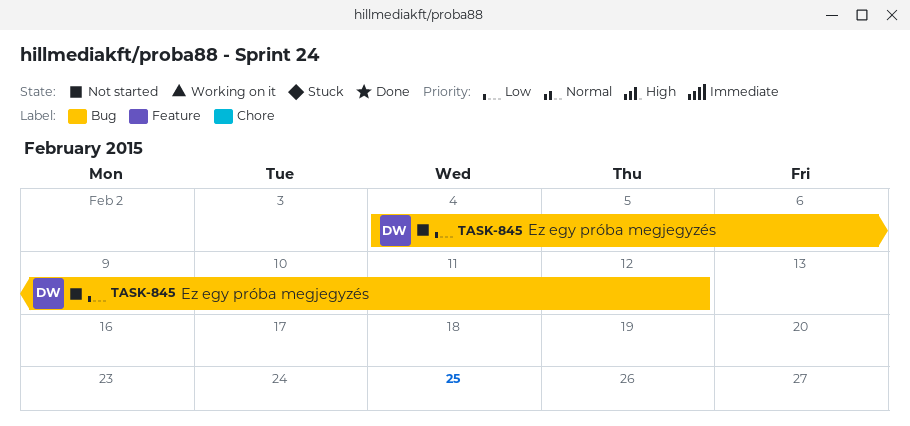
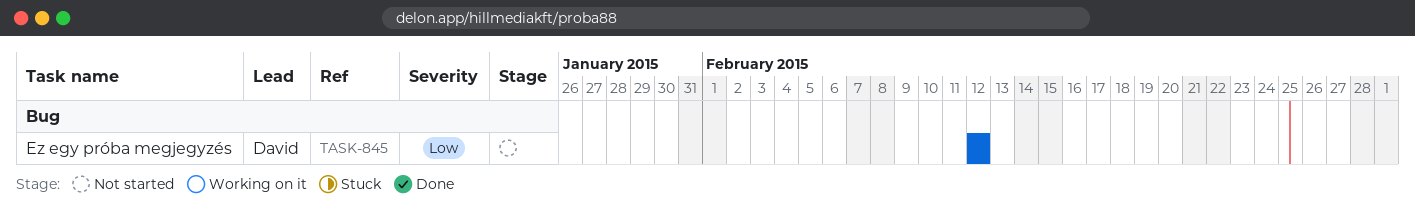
TASK-845, start: Feb 4 -> Feb 12

